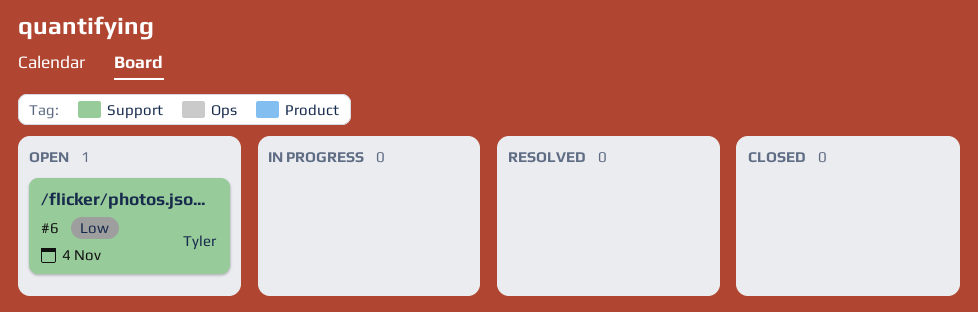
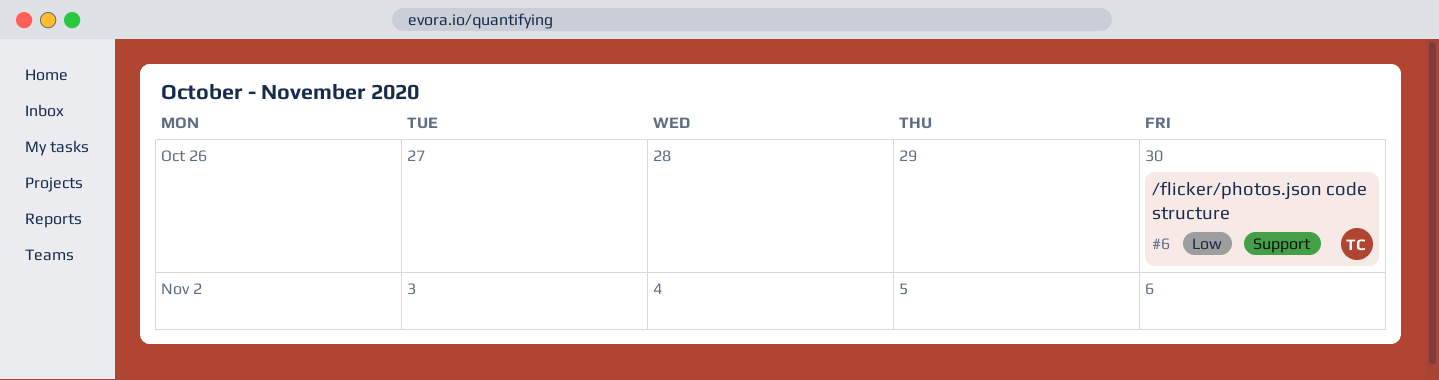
#6, due: Nov 4 -> Oct 30

